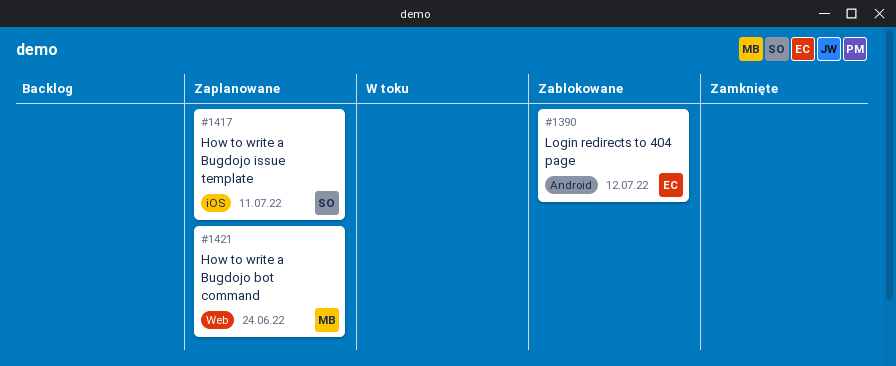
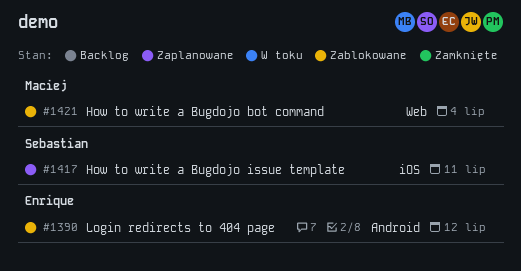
#1421, status: Zaplanowane -> Zablokowane
#1421, due: Jun 24 -> Jul 4

